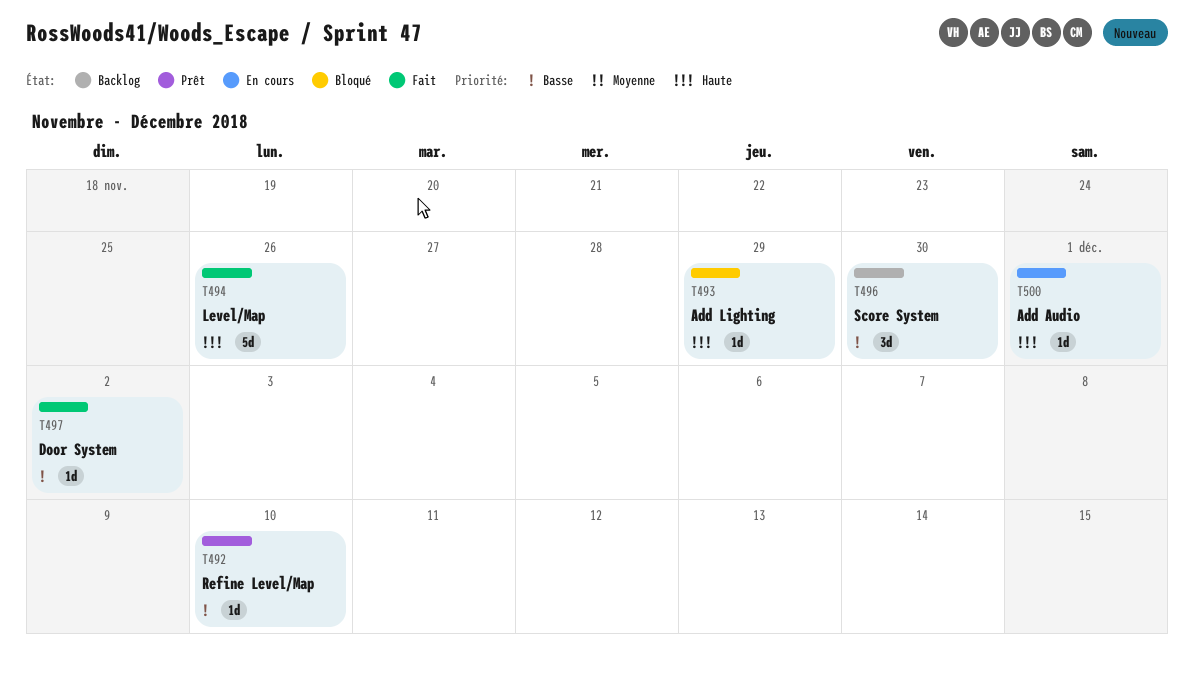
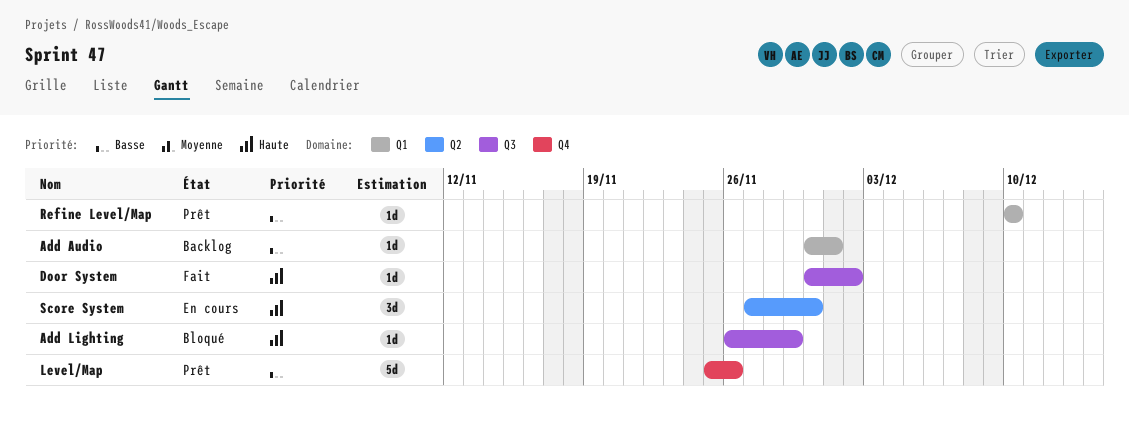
Add Audio, status: En cours -> Backlog
Add Audio, priority: Haute -> Basse
Door System, priority: Basse -> Haute
Level/Map, status: Fait -> Prêt
Level/Map, priority: Haute -> Basse
Score System, status: Backlog -> En cours
Score System, priority: Basse -> Haute

